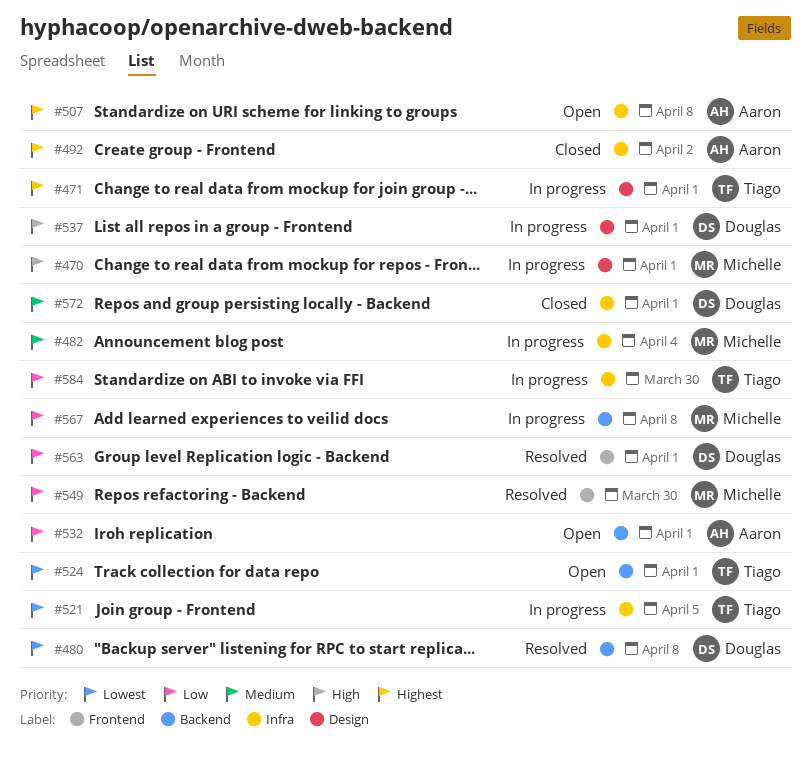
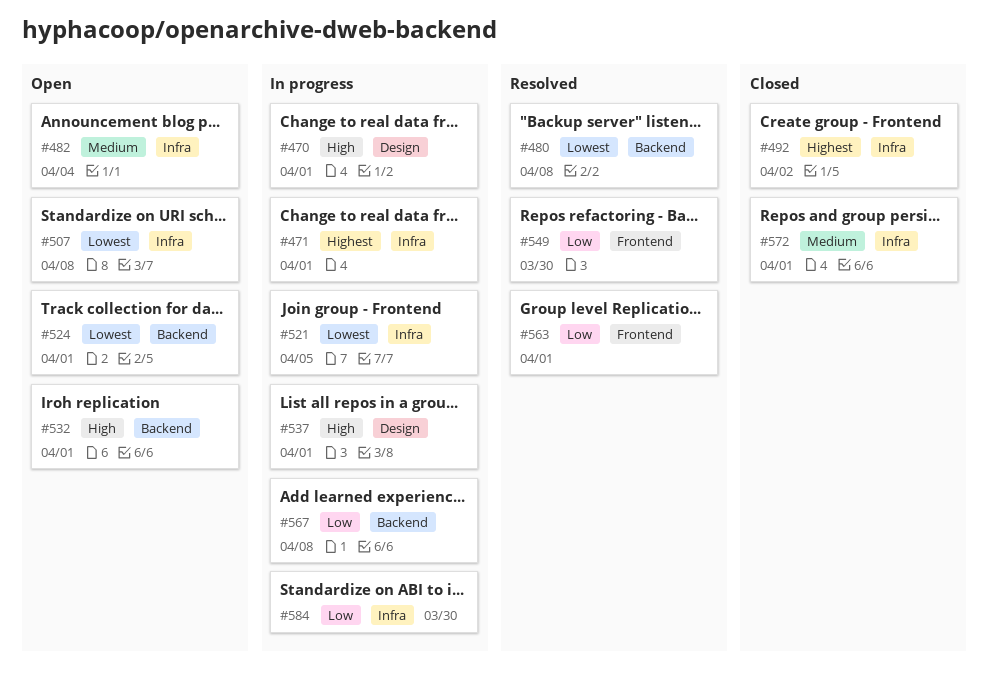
#471, label: Design -> Infra
#482, status: In progress -> Open
#507, priority: Highest -> Lowest
#532, priority: Low -> High

